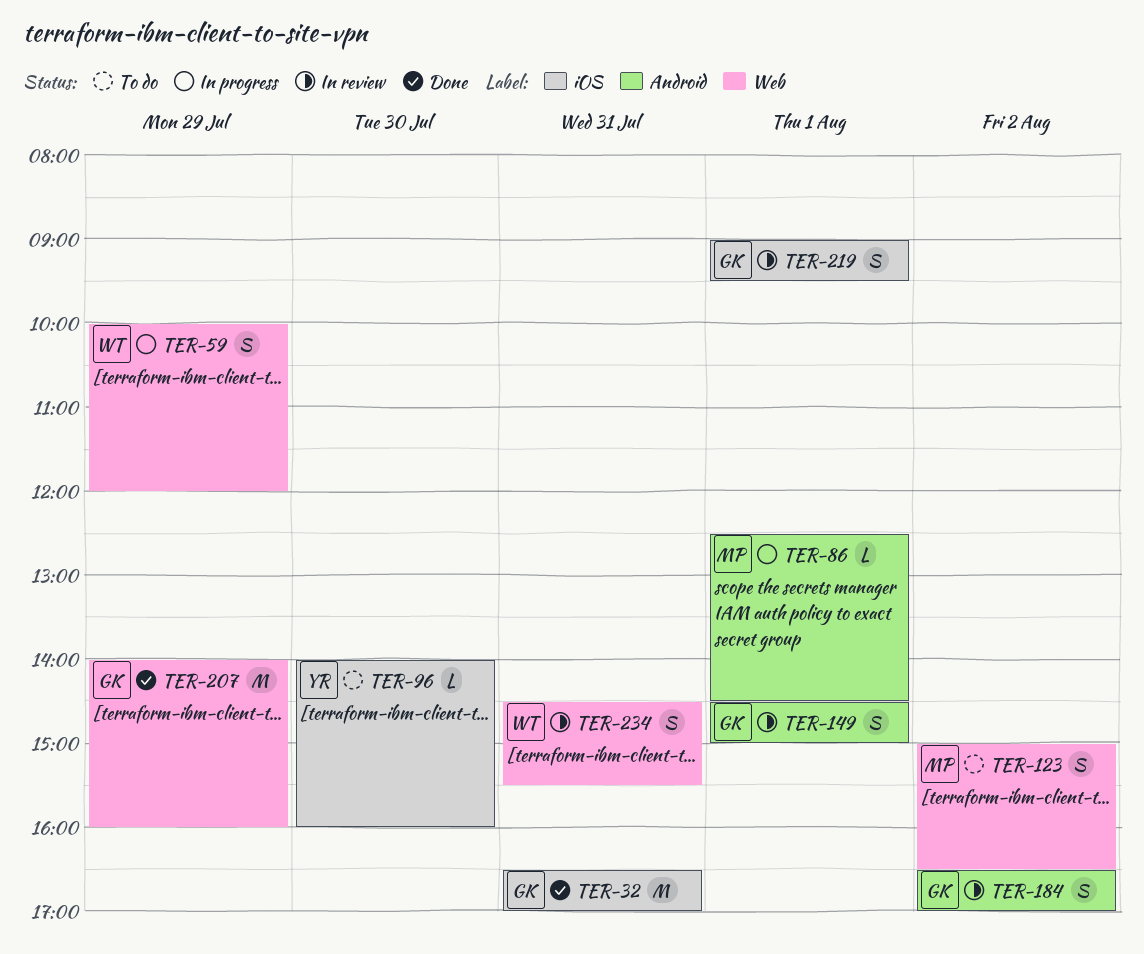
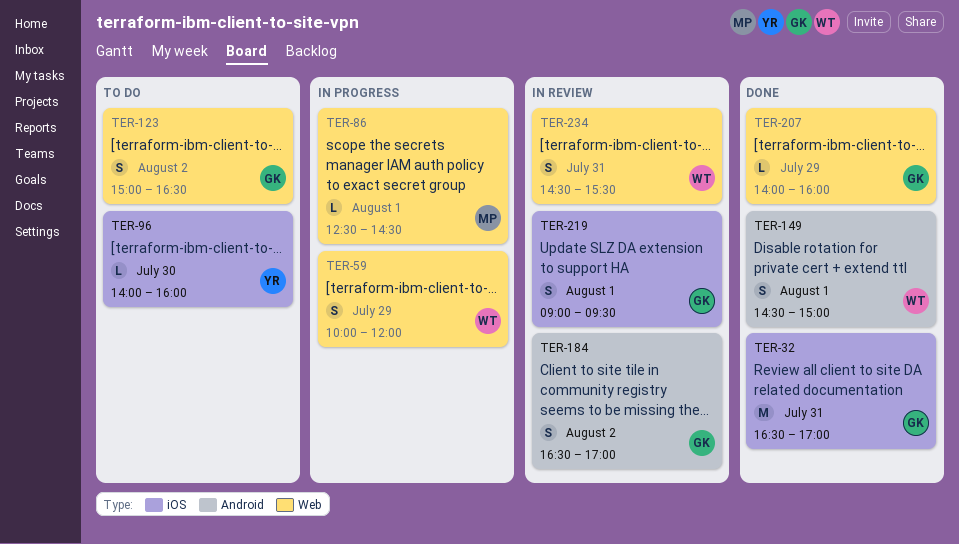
TER-86, label: Android -> Web
TER-123, owner: MP -> GK
TER-149, status: In review -> Done
TER-149, owner: GK -> WT
TER-207, estimate: M -> L

